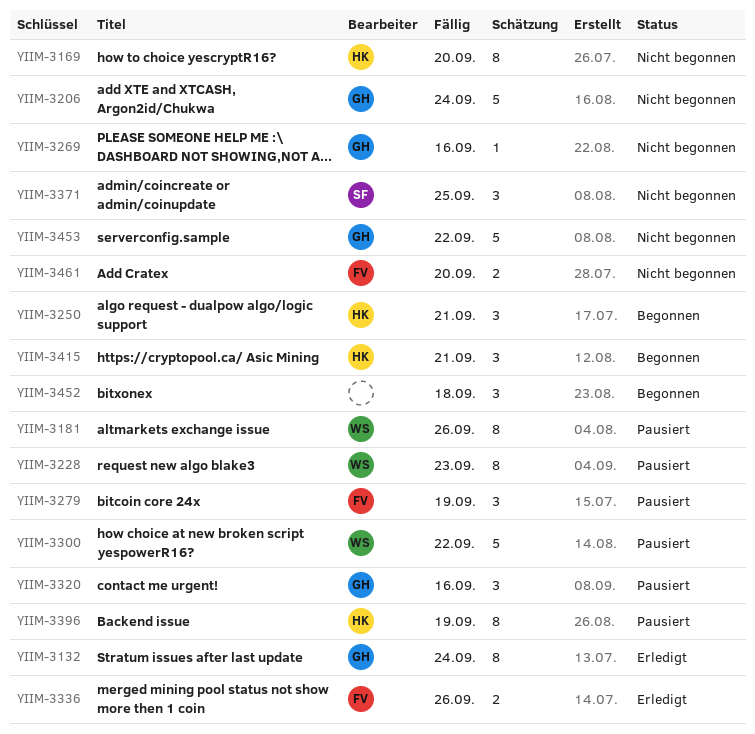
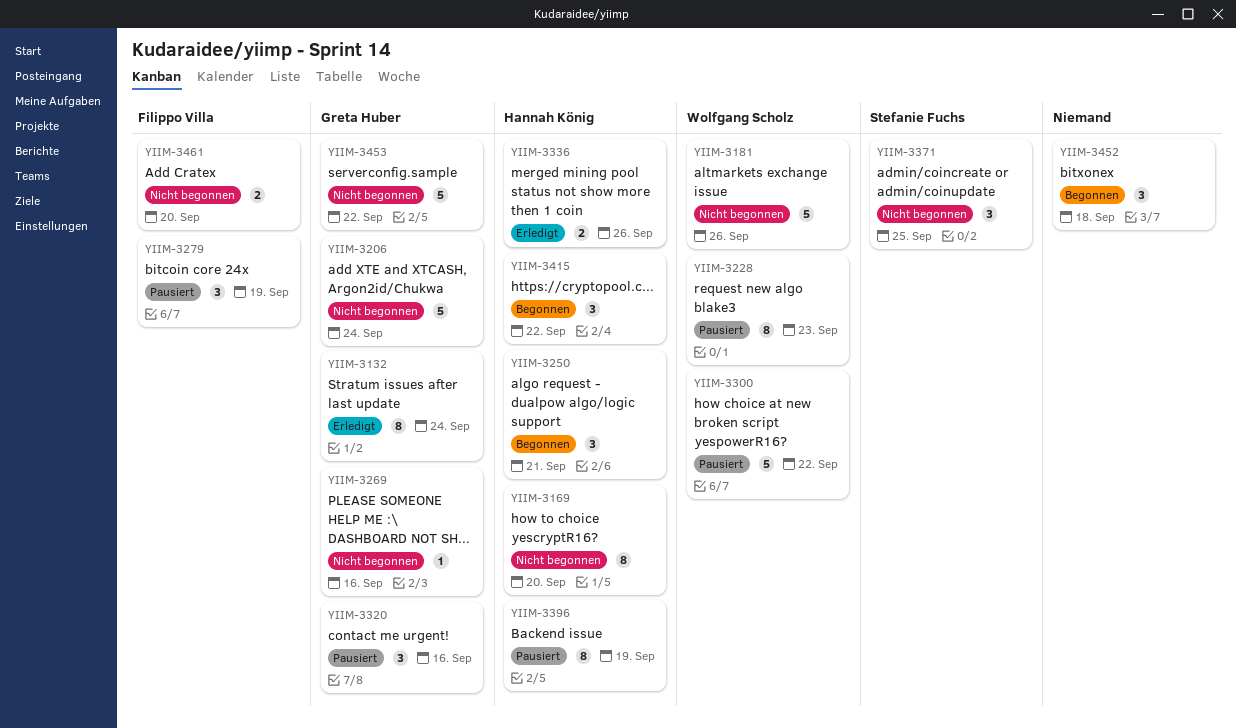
YIIM-3181, status: Pausiert -> Nicht begonnen
YIIM-3181, estimate: 8 -> 5
YIIM-3336, owner: Filippo Villa -> Hannah König
YIIM-3415, due: Sep 21 -> Sep 22

